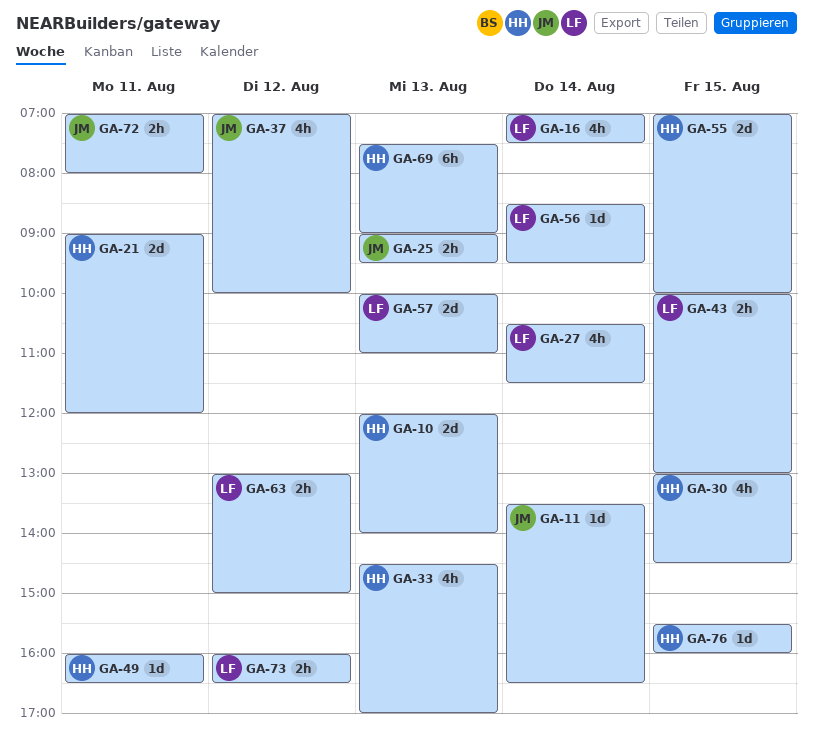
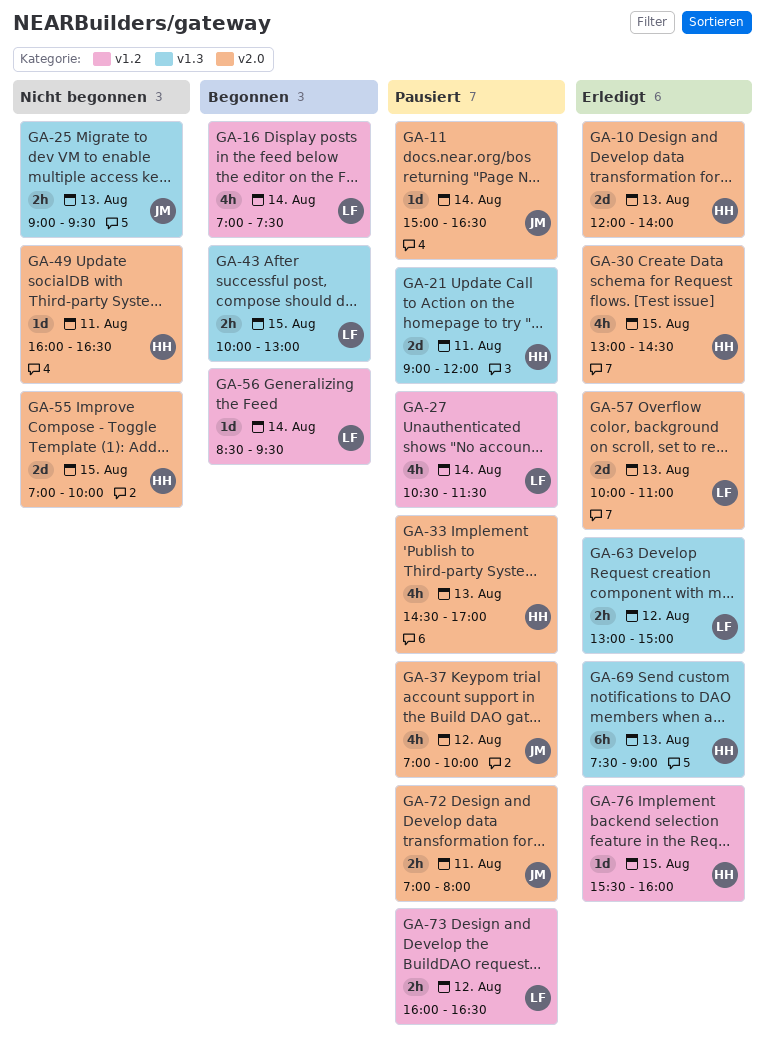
GA-11, begins: 13:30 -> 15:00

